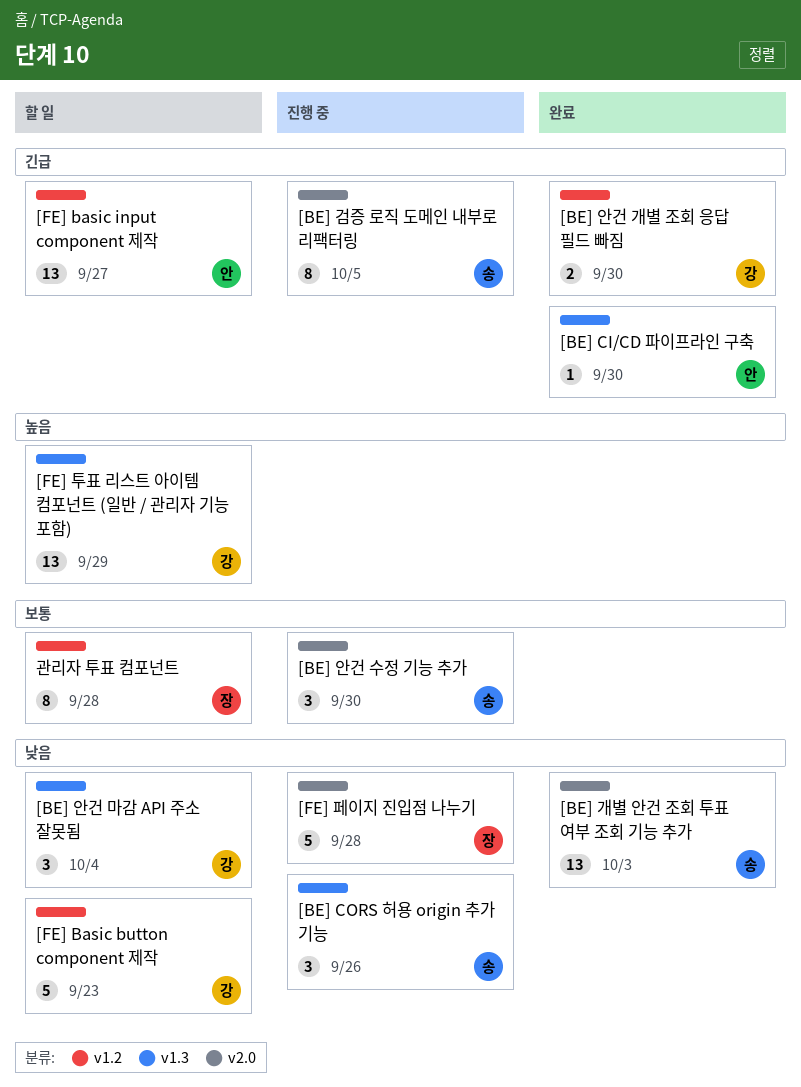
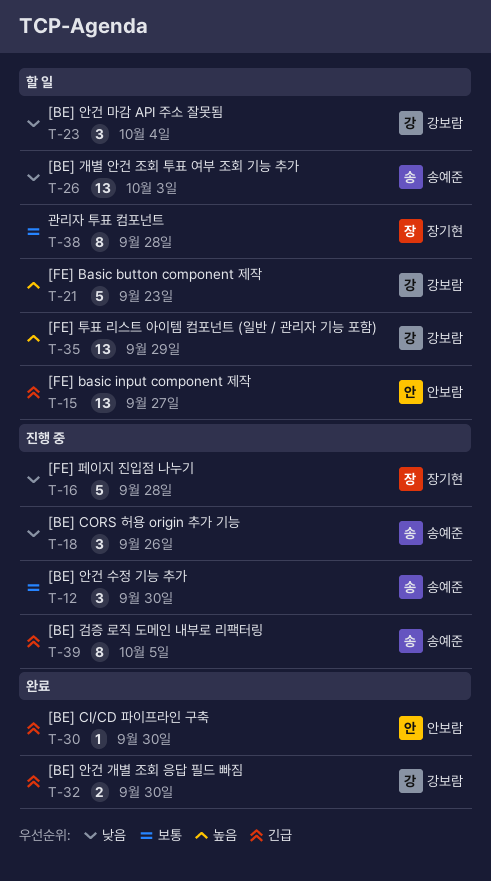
[BE] 개별 안건 조회 투표 여부 조회 기능 추가, status: 완료 -> 할 일
[FE] Basic button component 제작, priority: 낮음 -> 높음

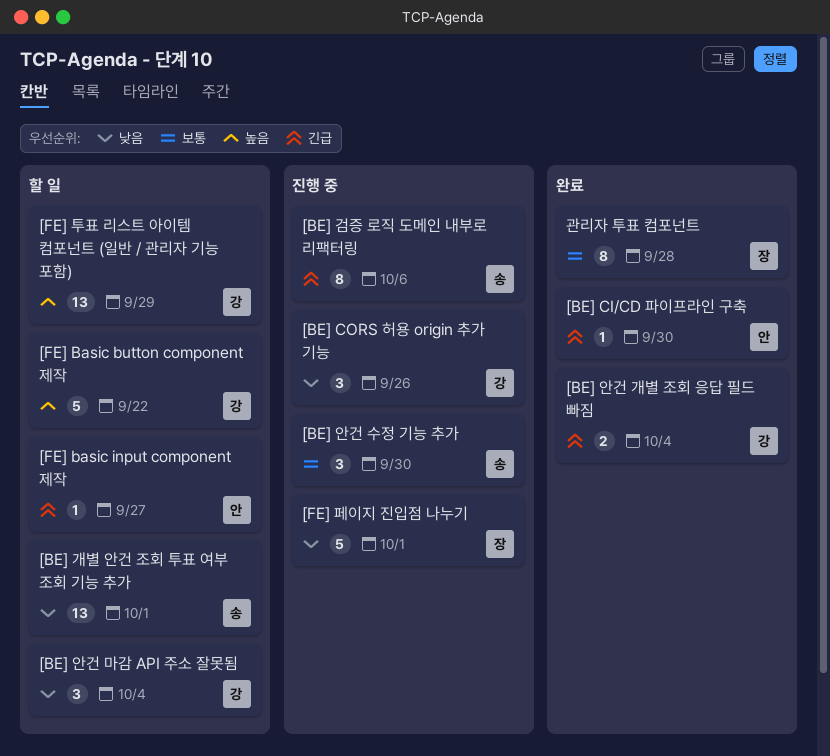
[BE] CORS 허용 origin 추가 기능, owner: 송예준 -> 강보람
[BE] 개별 안건 조회 투표 여부 조회 기능 추가, due: Oct 3 -> Oct 1
[BE] 검증 로직 도메인 내부로 리팩터링, due: Oct 5 -> Oct 6
[BE] 안건 개별 조회 응답 필드 빠짐, due: Sep 30 -> Oct 4
[FE] Basic button component 제작, due: Sep 23 -> Sep 22
[FE] basic input component 제작, estimate: 13 -> 1
[FE] 페이지 진입점 나누기, due: Sep 28 -> Oct 1
관리자 투표 컴포넌트, status: 할 일 -> 완료

